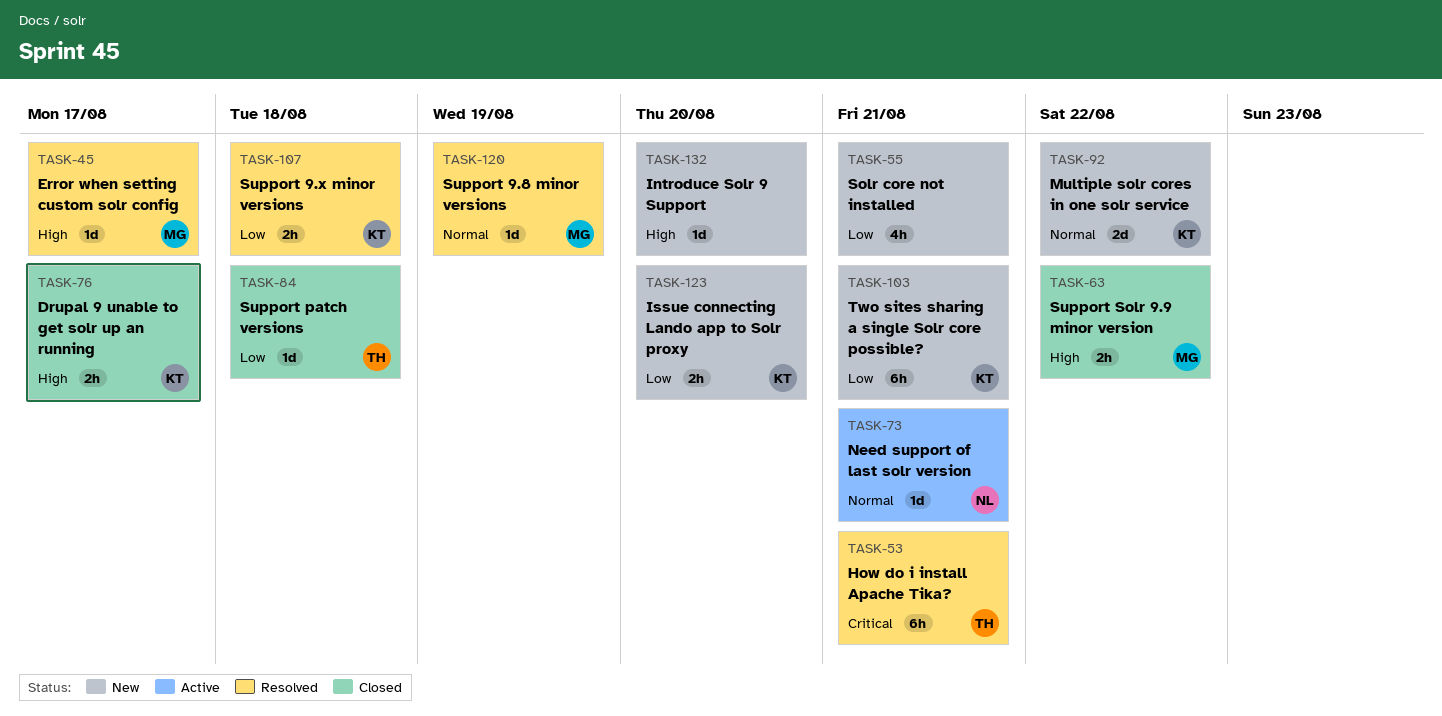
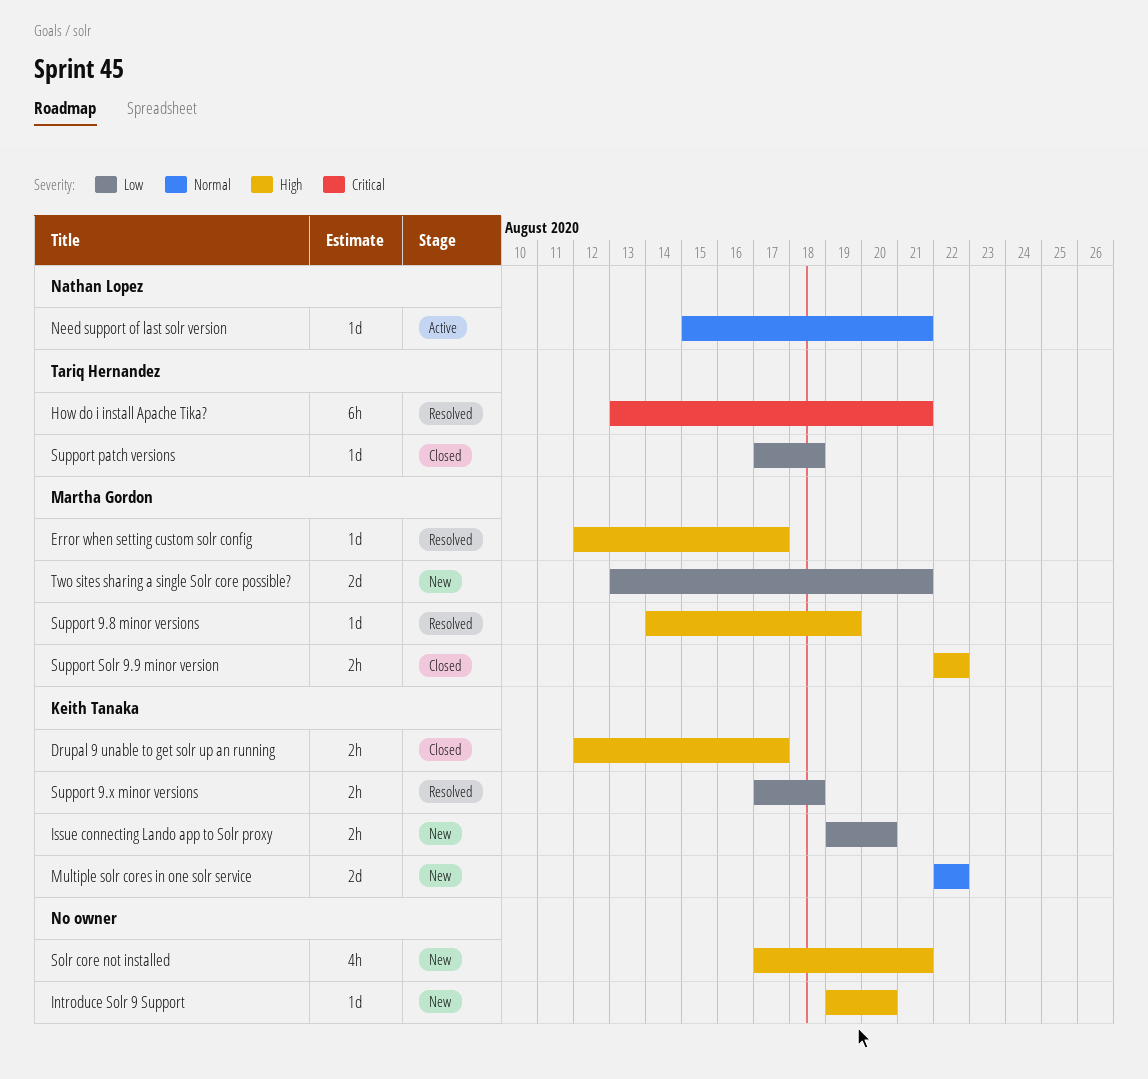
Solr core not installed, priority: Low -> High
Support 9.8 minor versions, priority: Normal -> High
Two sites sharing a single Solr core possible?, owner: Keith Tanaka -> Martha Gordon
Two sites sharing a single Solr core possible?, estimate: 6h -> 2d

